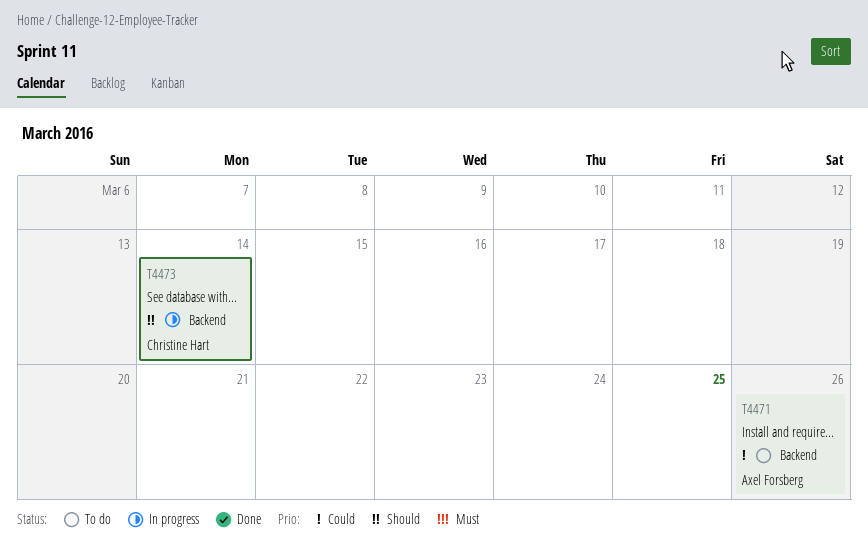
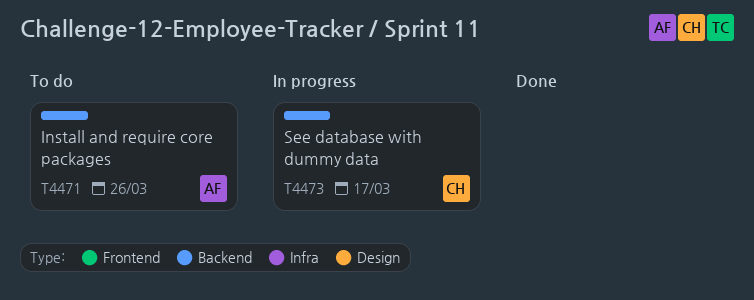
T4473, due: Mar 14 -> Mar 17

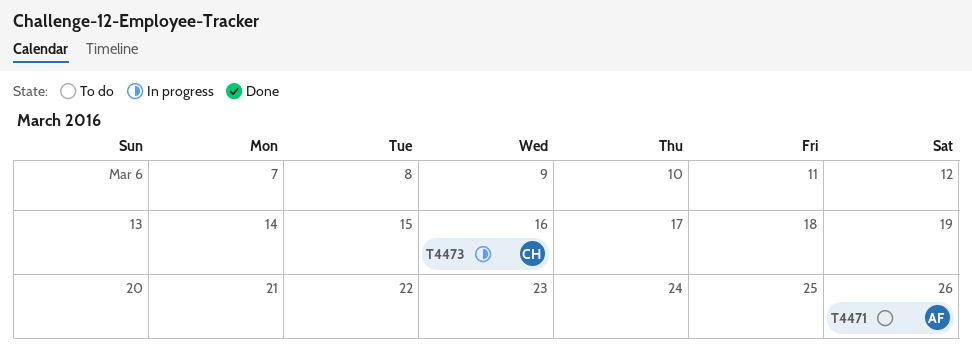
T4473, due: Mar 17 -> Mar 16

